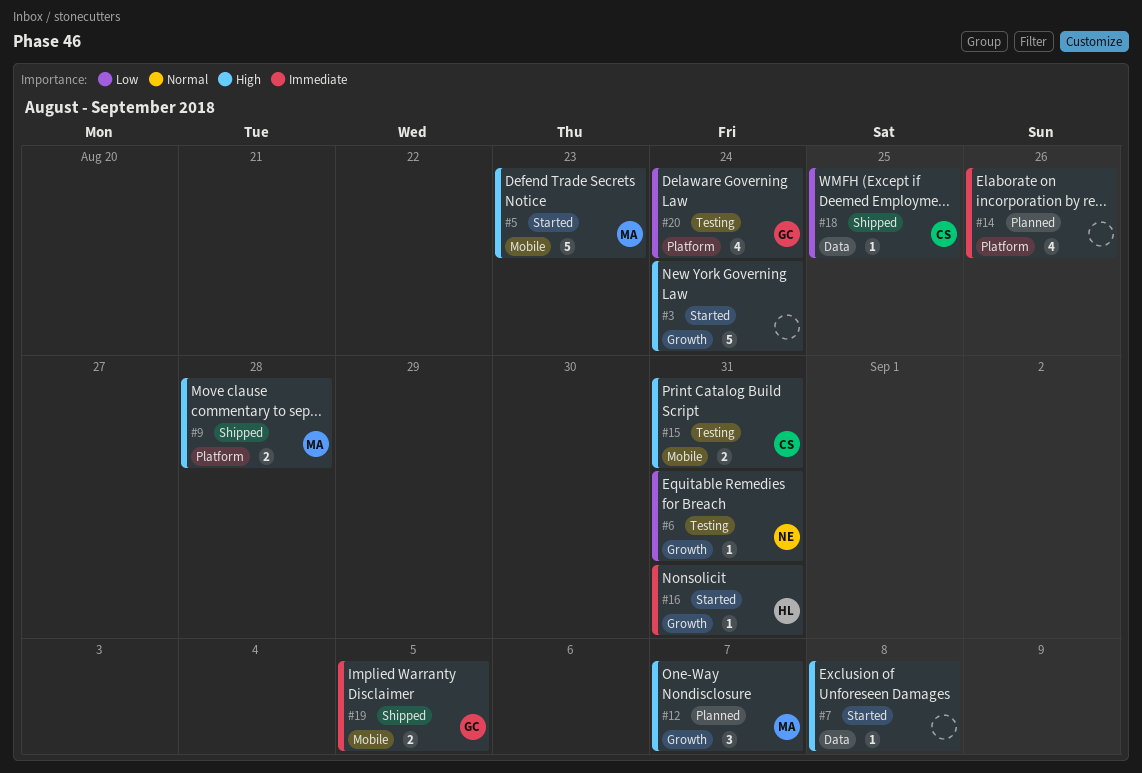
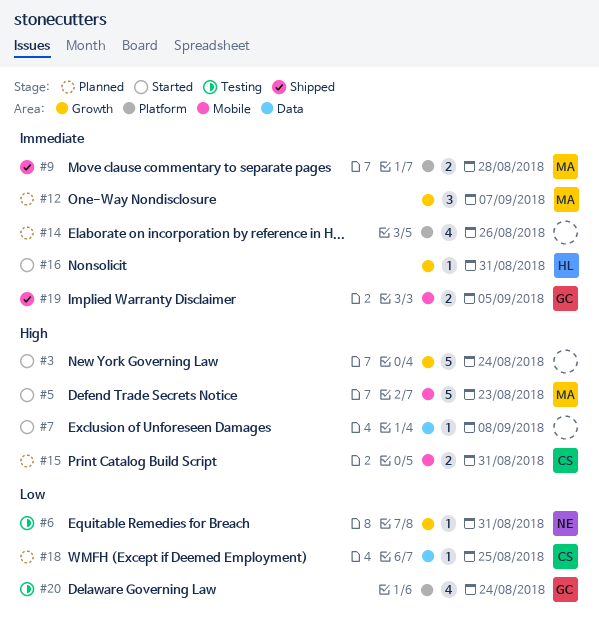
#9, priority: High -> Immediate
#12, priority: High -> Immediate
#15, status: Testing -> Planned
#18, status: Shipped -> Planned

